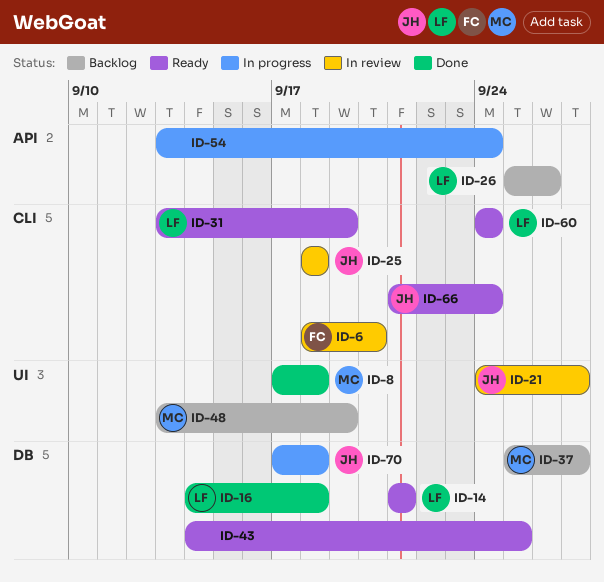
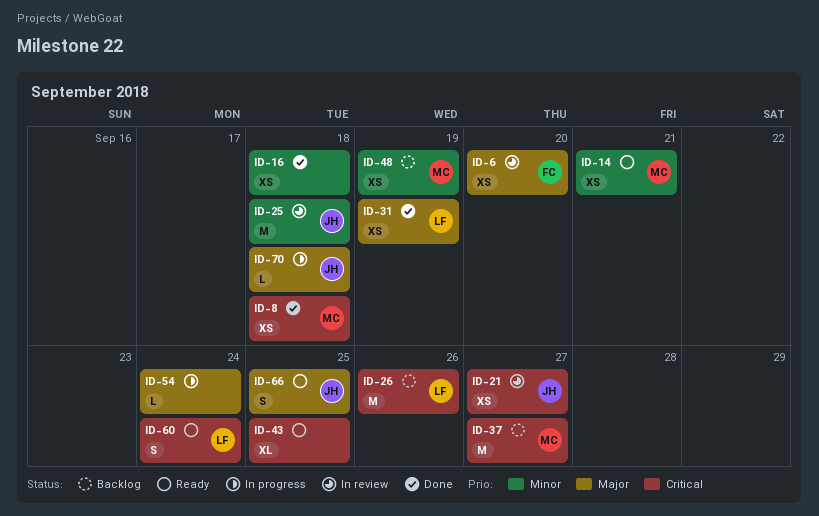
ID-14, owner: LF -> MC
ID-16, owner: LF -> none
ID-31, status: Ready -> Done
ID-66, due: Sep 24 -> Sep 25

